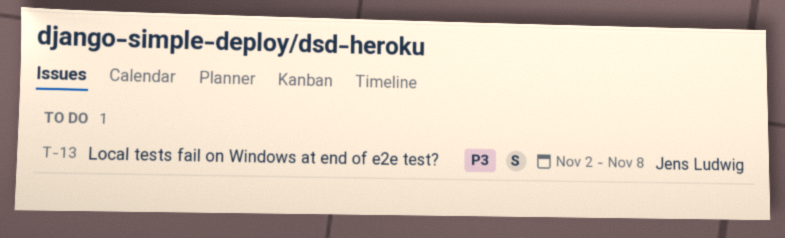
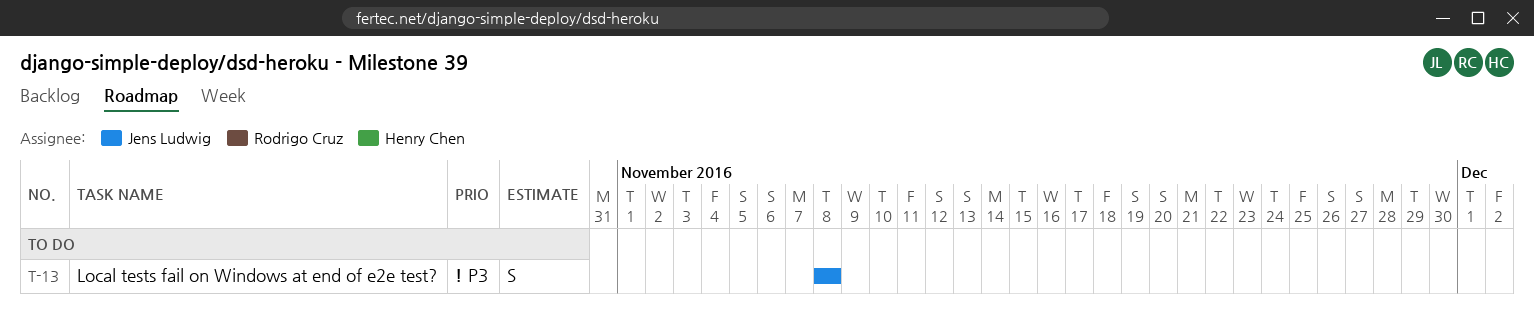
T-13, start: Nov 2 -> Nov 8

